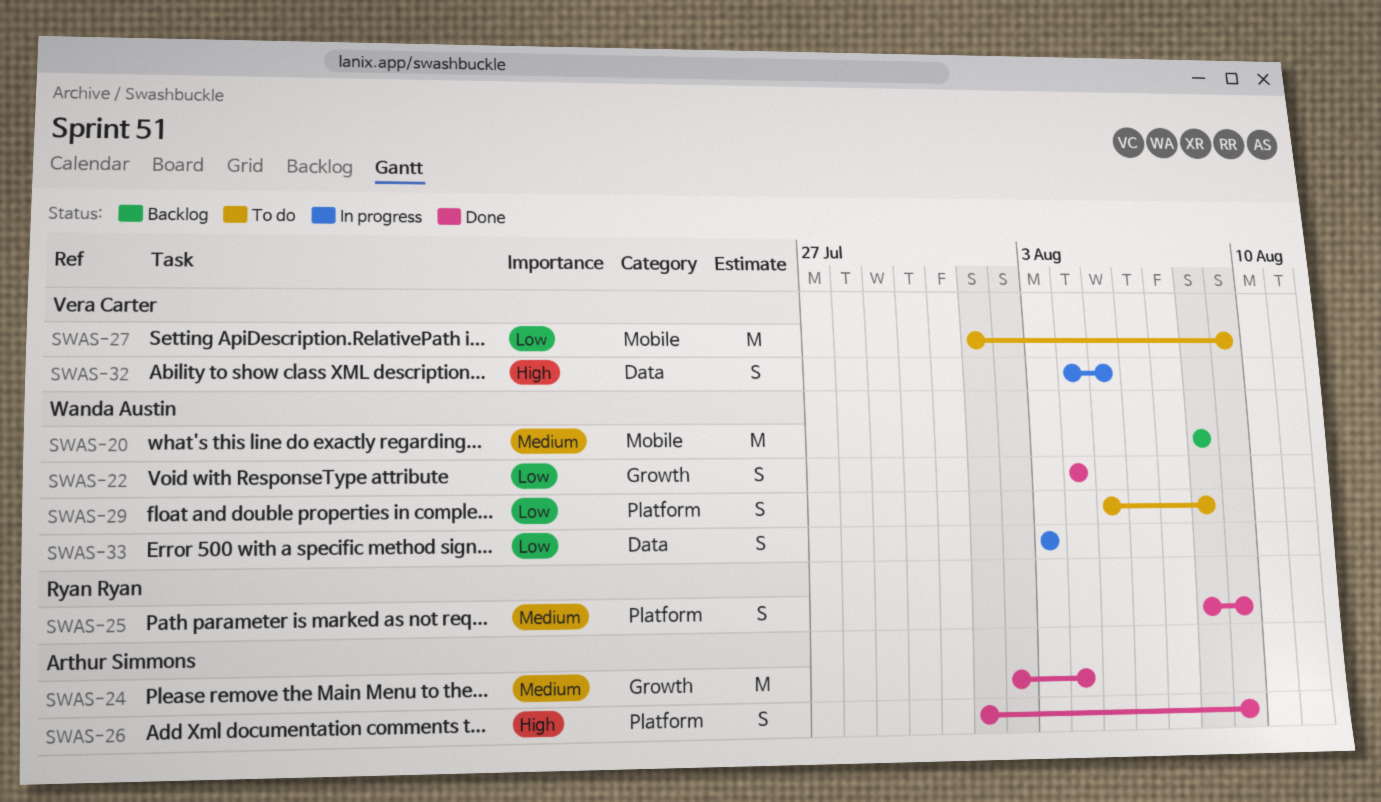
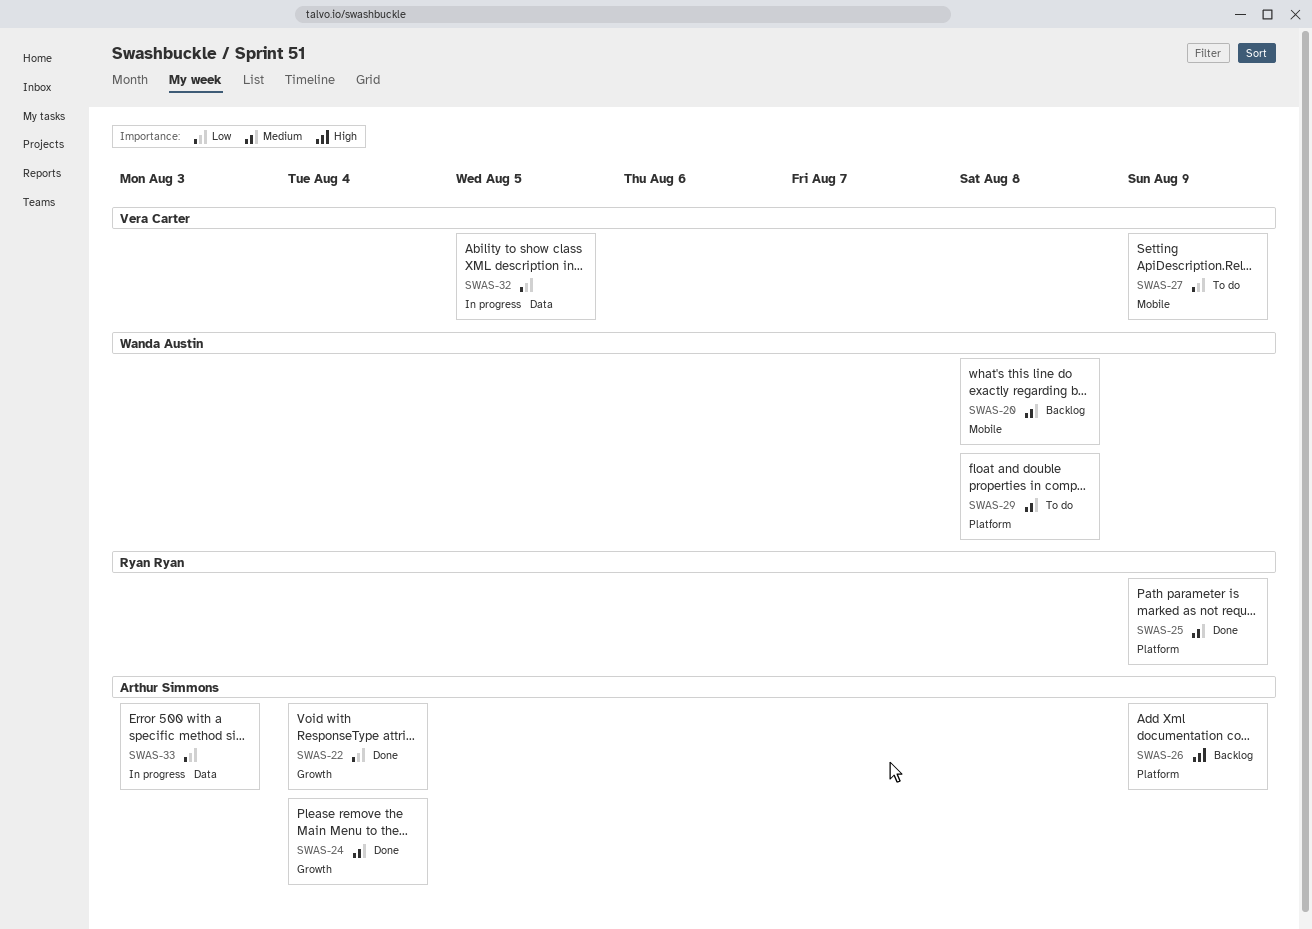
SWAS-22, owner: Wanda Austin -> Arthur Simmons
SWAS-26, status: Done -> Backlog
SWAS-29, priority: Low -> Medium
SWAS-32, priority: High -> Low
SWAS-33, owner: Wanda Austin -> Arthur Simmons

